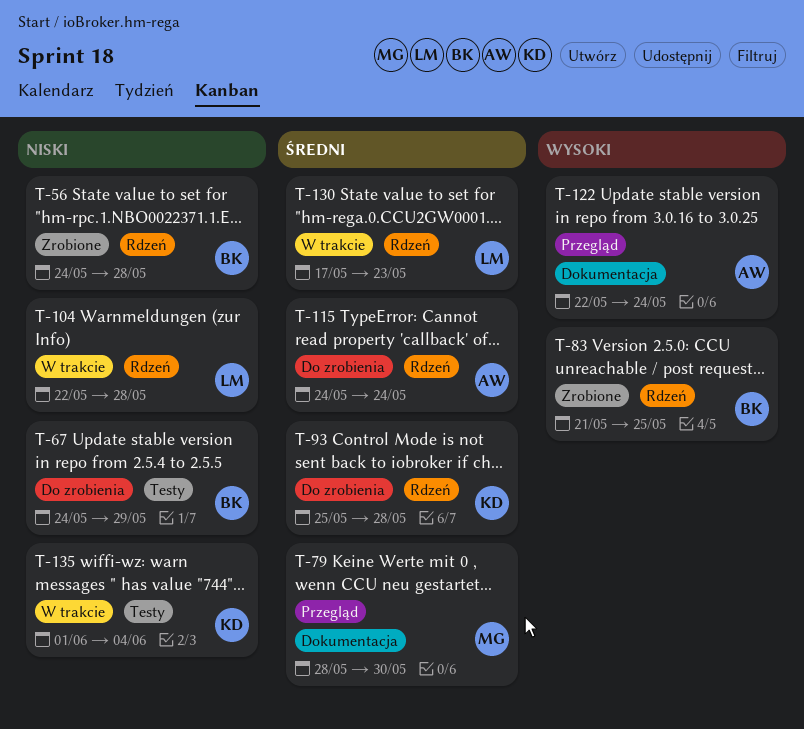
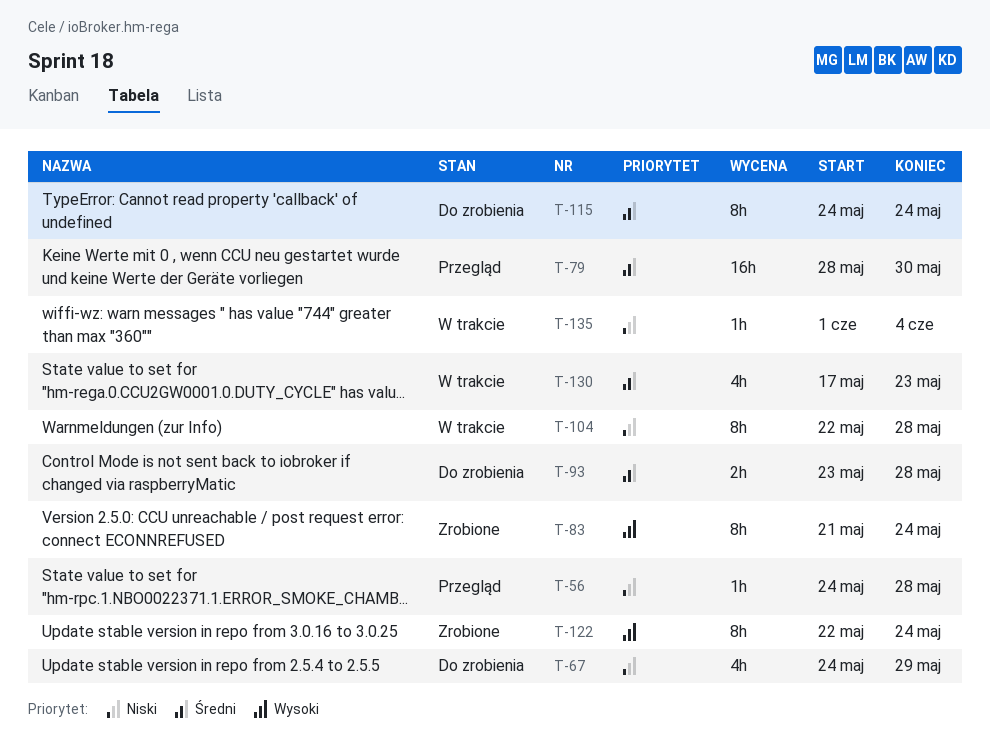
T-56, status: Zrobione -> Przegląd
T-83, due: May 25 -> May 24
T-93, start: May 25 -> May 23
T-122, status: Przegląd -> Zrobione

